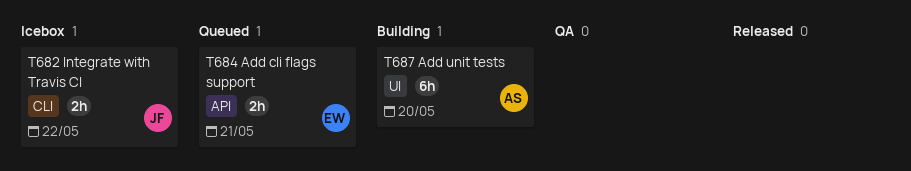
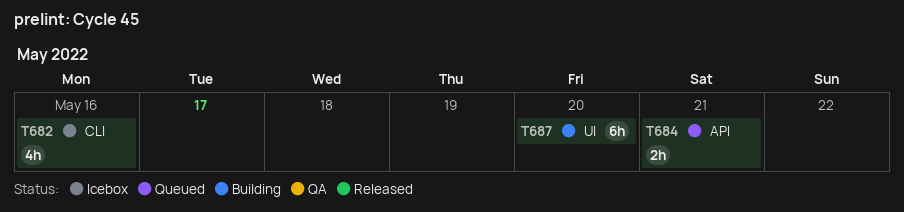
T682, estimate: 2h -> 4h
T682, due: May 22 -> May 16

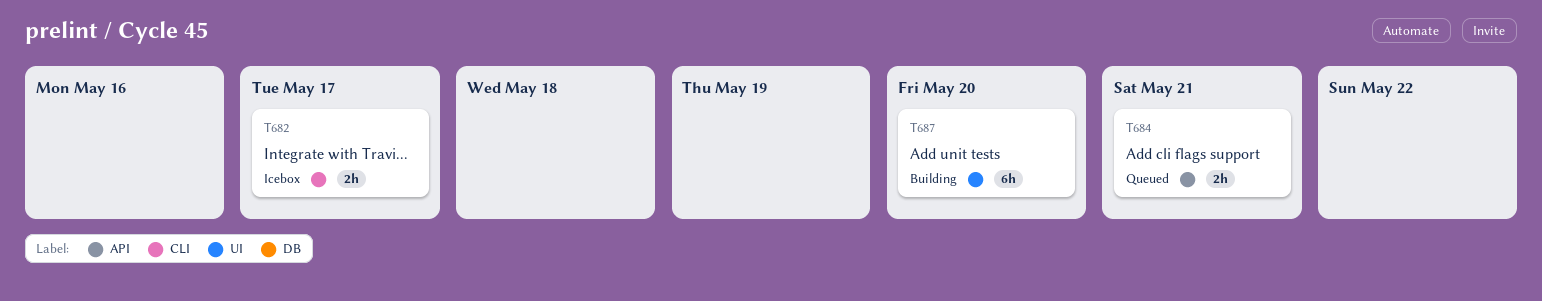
T682, estimate: 4h -> 2h
T682, due: May 16 -> May 17

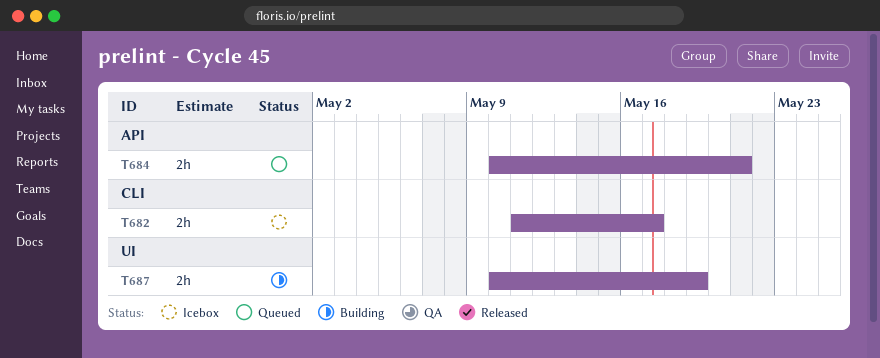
T687, estimate: 6h -> 2h
T687, due: May 20 -> May 19

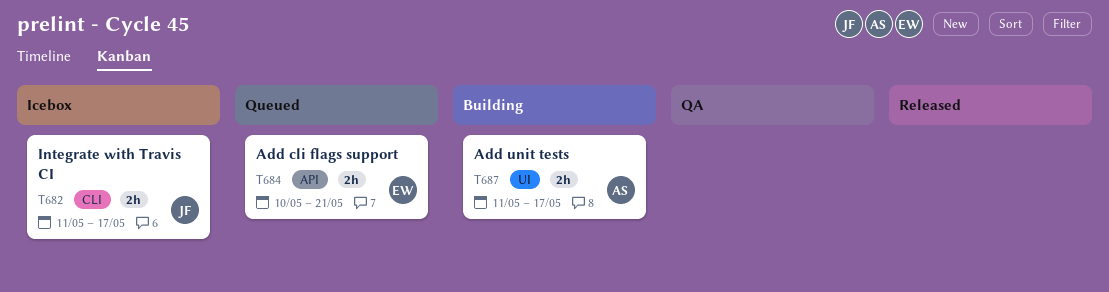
T687, start: May 10 -> May 11
T687, due: May 19 -> May 17

